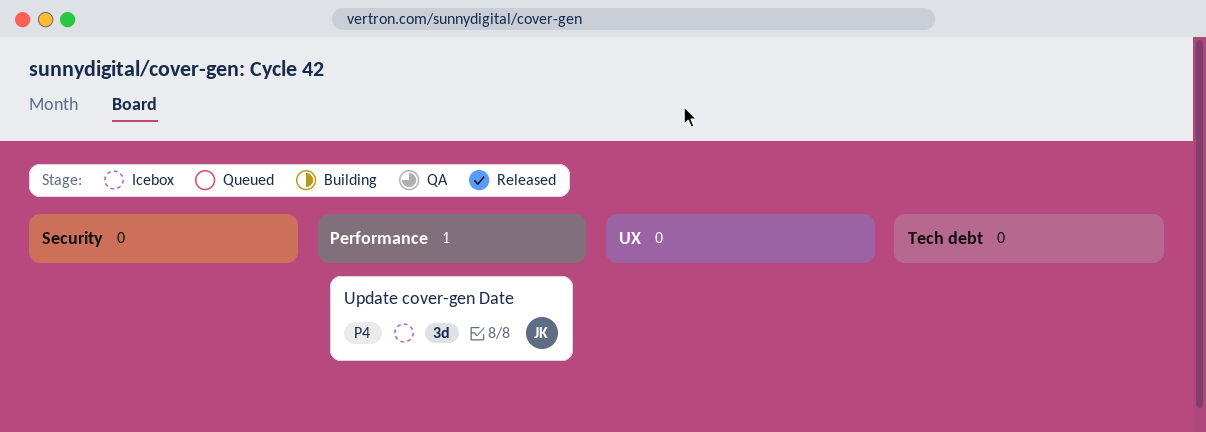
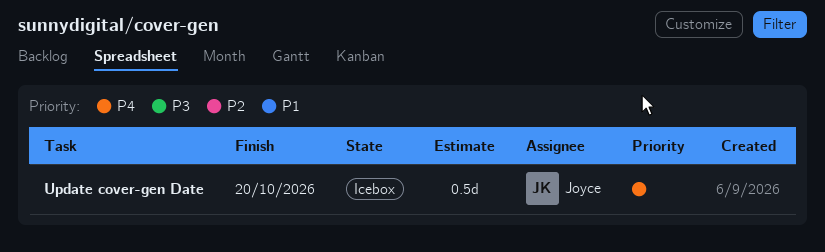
Update cover-gen Date, estimate: 3d -> 0.5d

